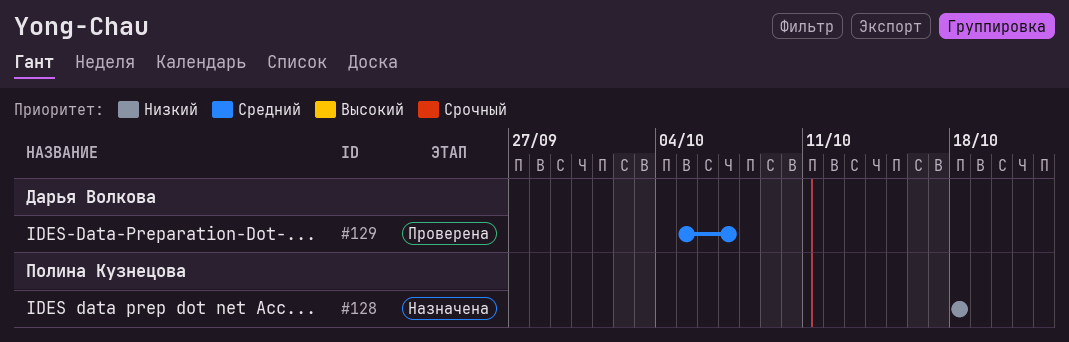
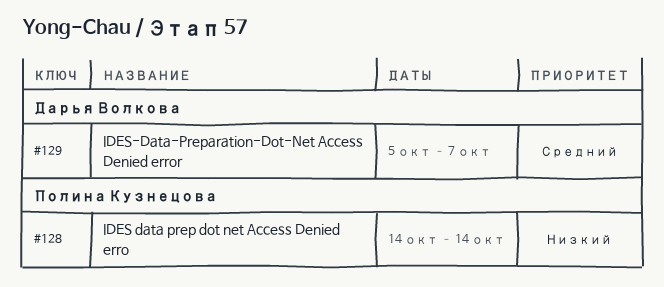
#128, start: Oct 18 -> Oct 14
#128, due: Oct 18 -> Oct 14

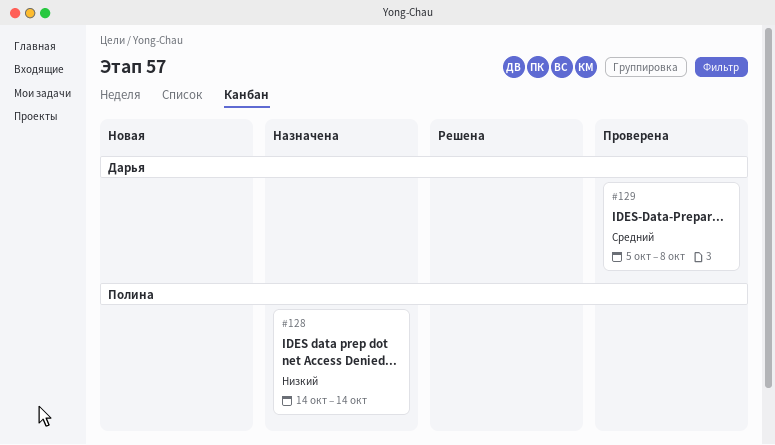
#129, due: Oct 7 -> Oct 8

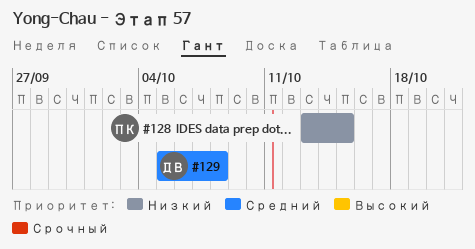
#128, start: Oct 14 -> Oct 13
#128, due: Oct 14 -> Oct 15

